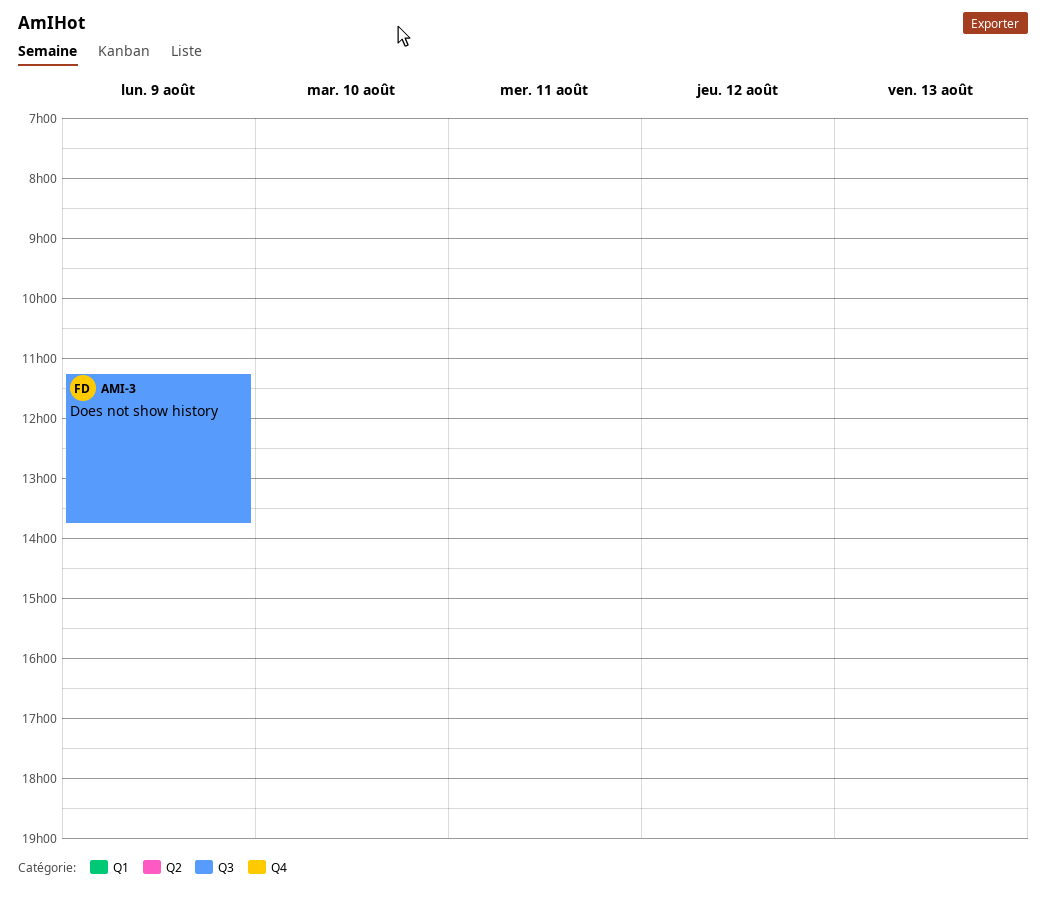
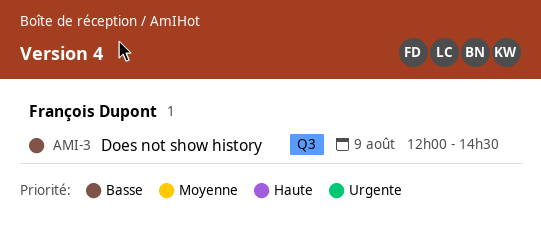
AMI-3, begins: 11:15 -> 12:00
AMI-3, ends: 13:45 -> 14:30

